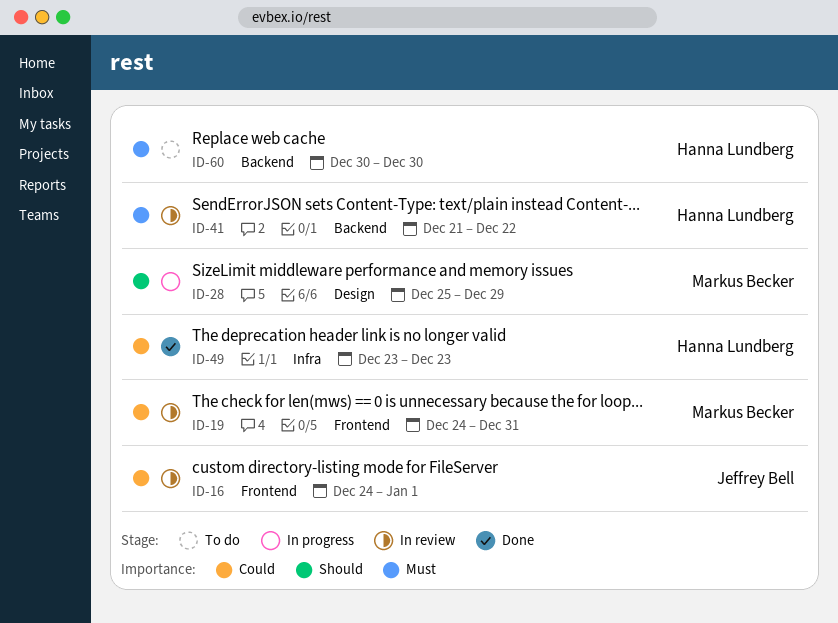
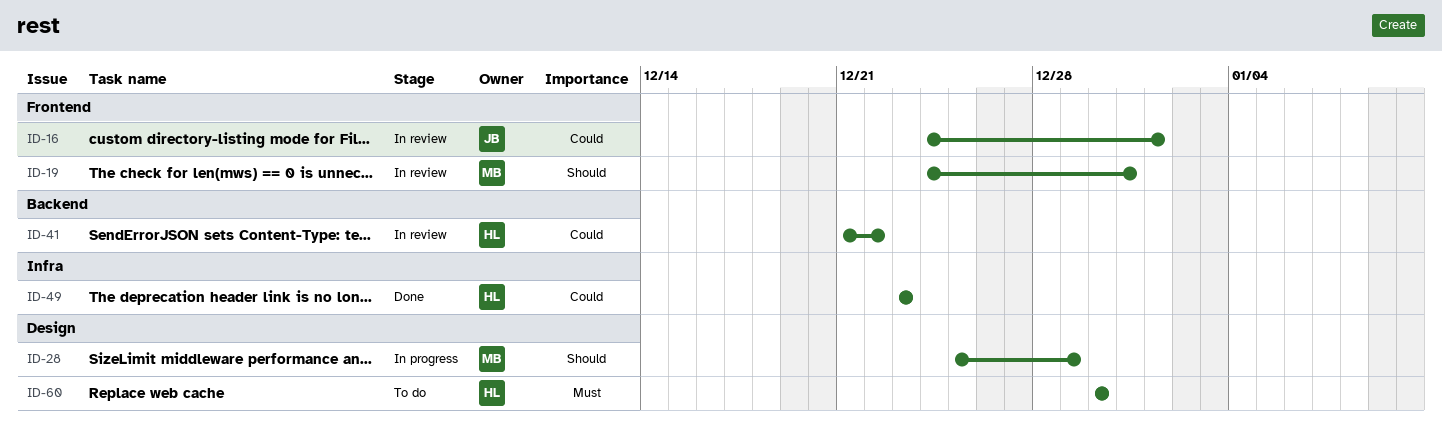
ID-19, priority: Could -> Should
ID-41, priority: Must -> Could
ID-60, label: Backend -> Design

